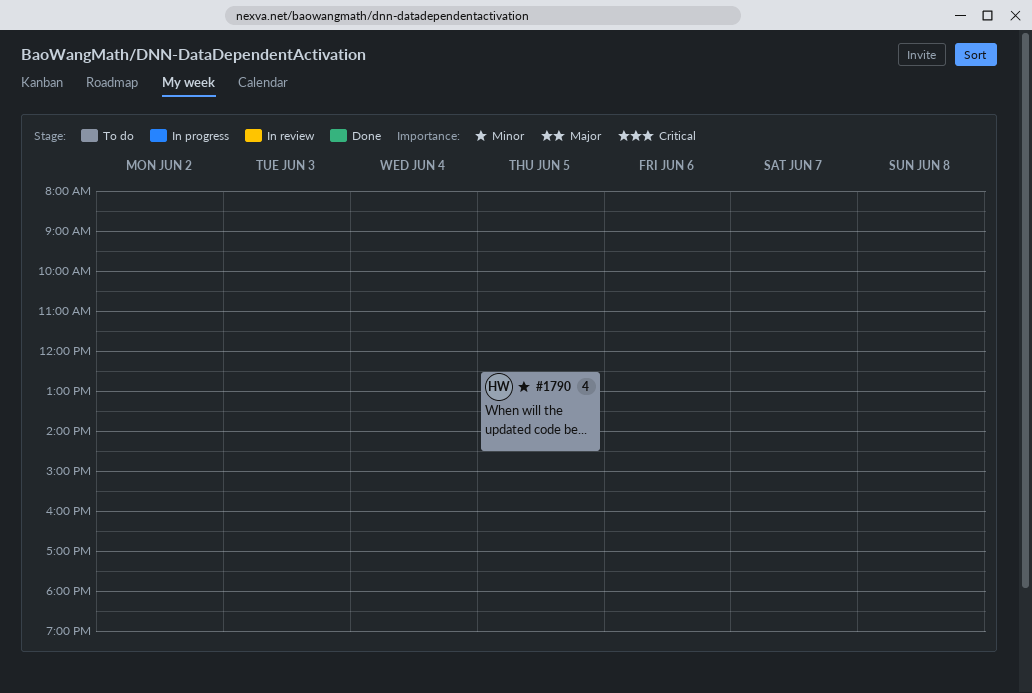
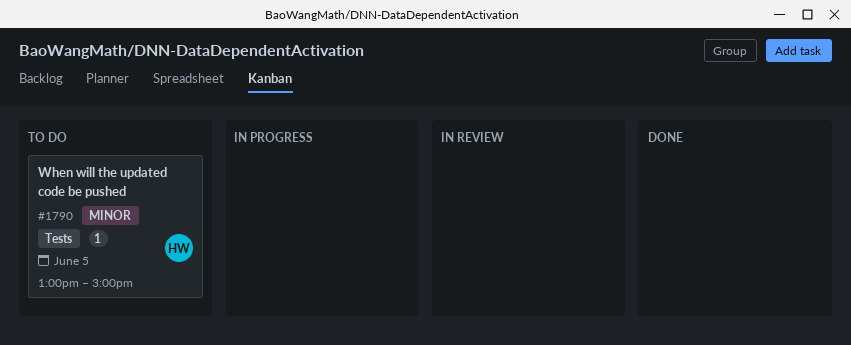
#1790, estimate: 4 -> 1
#1790, begins: 12:30 -> 13:00
#1790, ends: 14:30 -> 15:00

